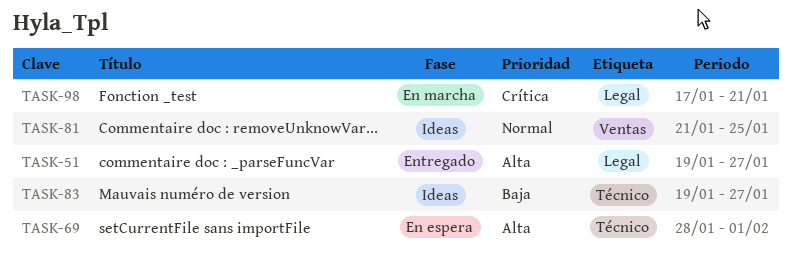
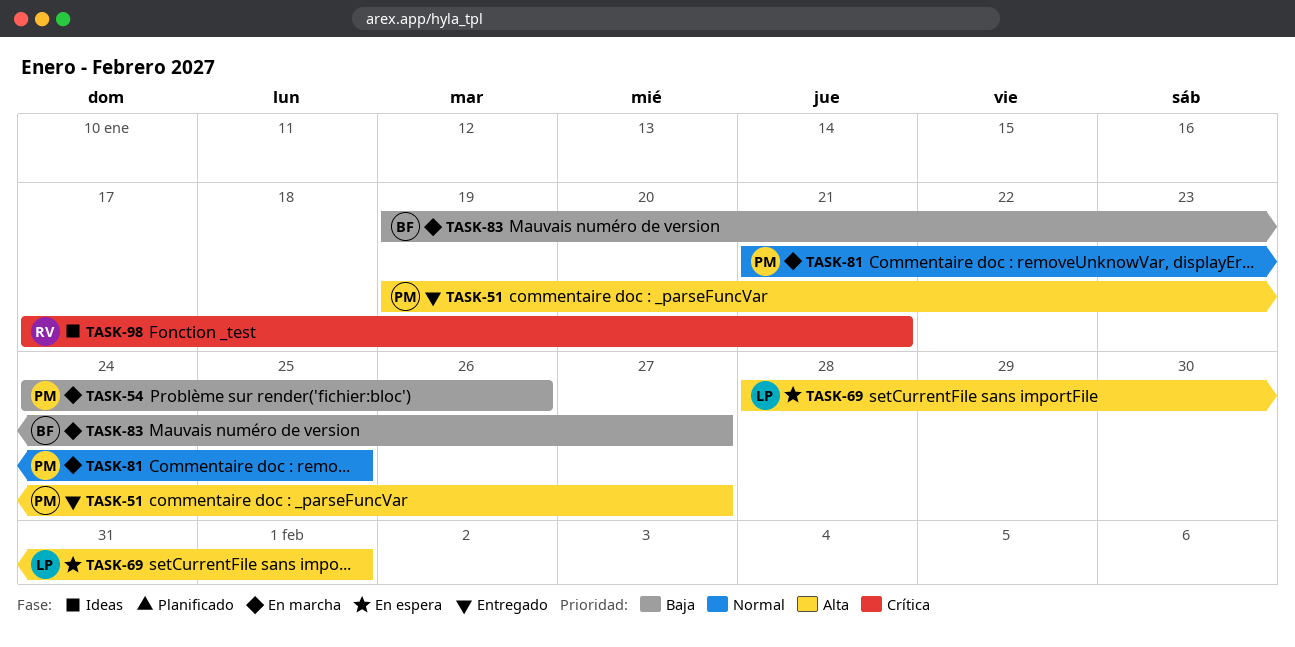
TASK-54: none -> present
TASK-81, status: Ideas -> En marcha
TASK-83, status: Ideas -> En marcha
TASK-98, status: En marcha -> Ideas

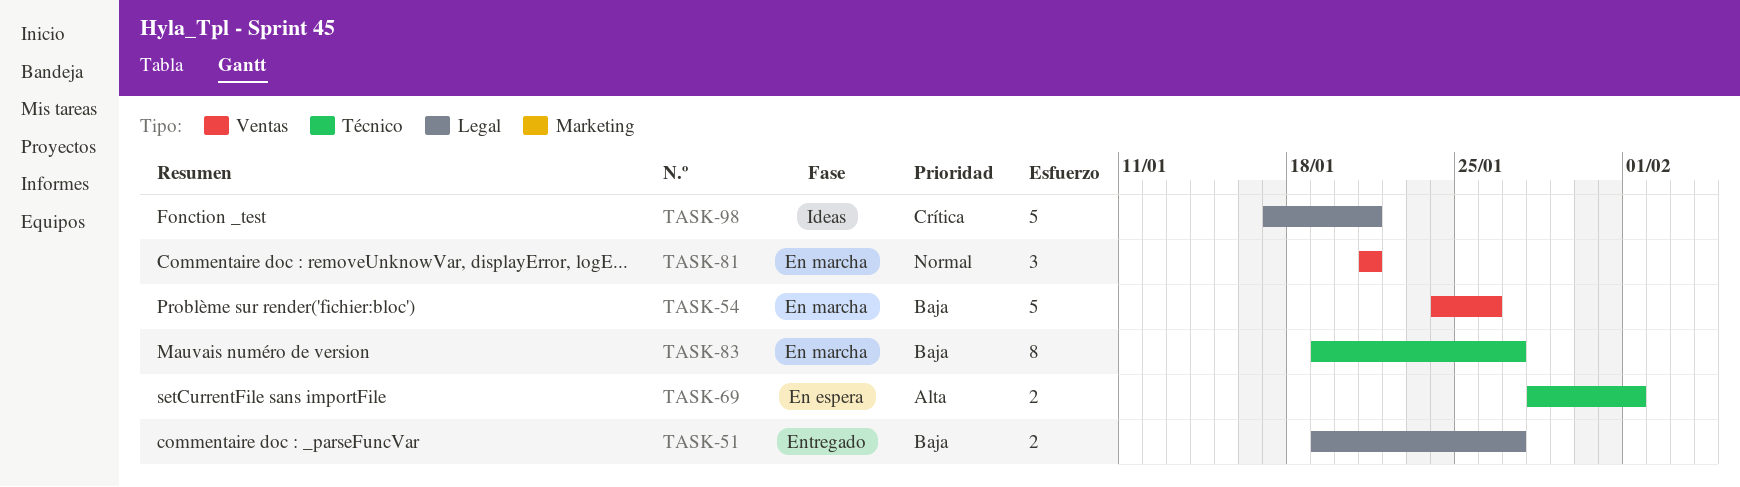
TASK-51, priority: Alta -> Baja
TASK-81, due: Jan 25 -> Jan 21

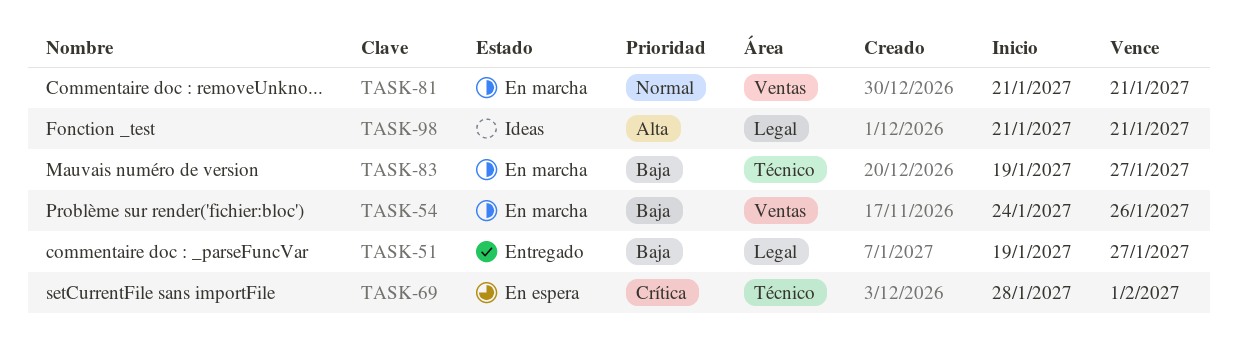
TASK-69, priority: Alta -> Crítica
TASK-98, priority: Crítica -> Alta
TASK-98, start: Jan 17 -> Jan 21

